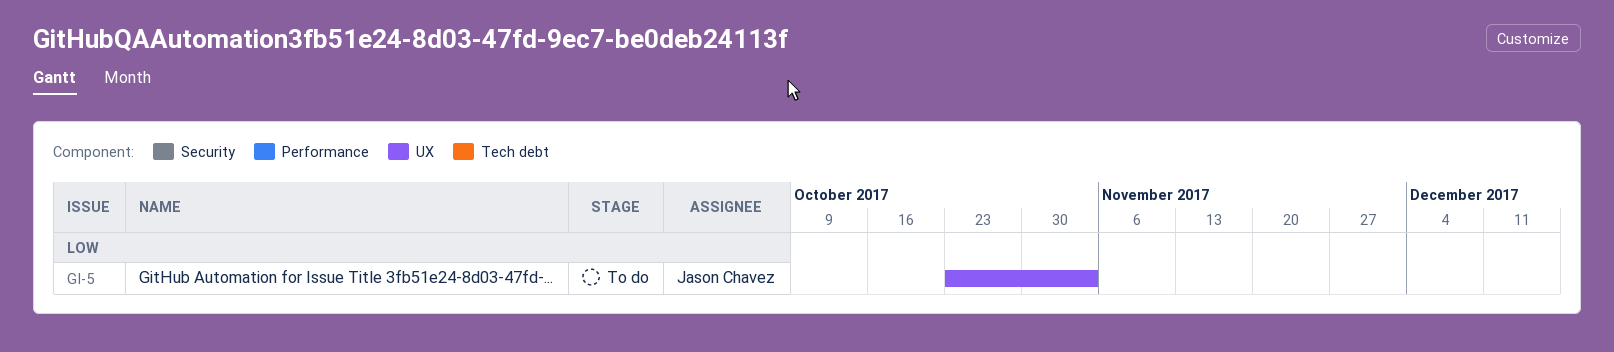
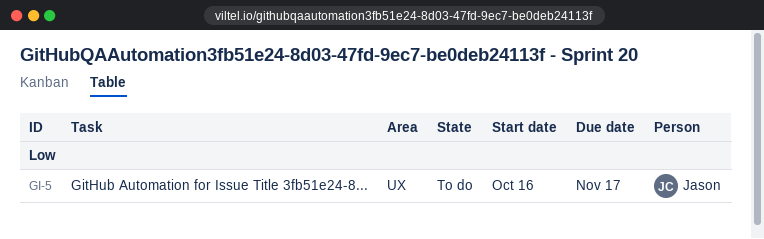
GI-5, start: Oct 23 -> Oct 16
GI-5, due: Nov 3 -> Nov 17

